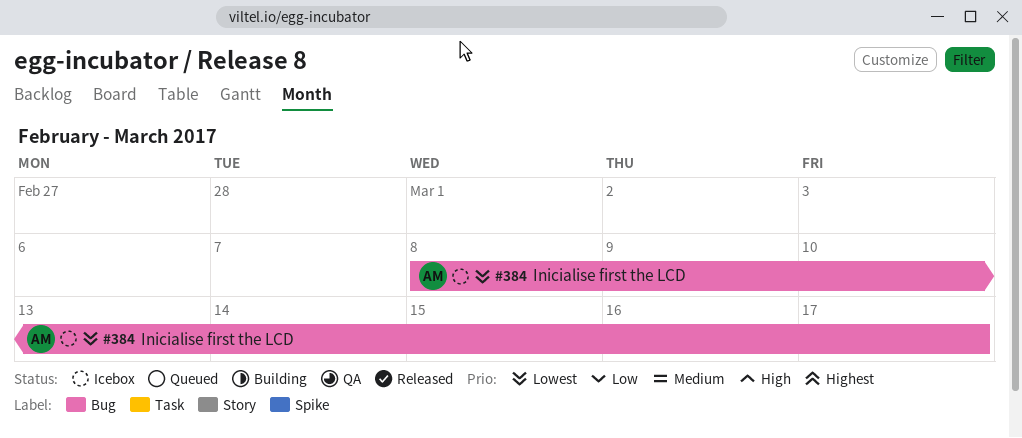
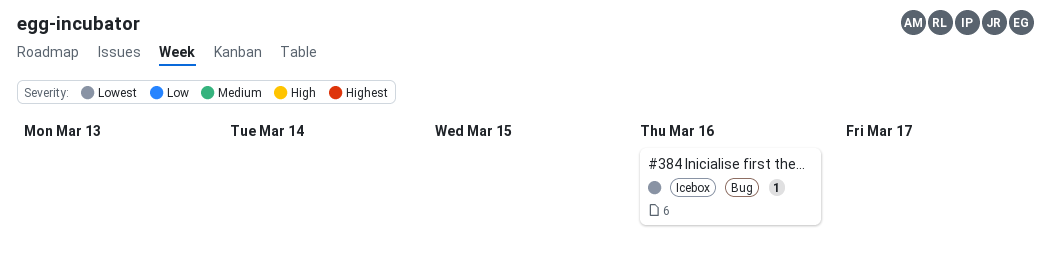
#384, due: Mar 17 -> Mar 16

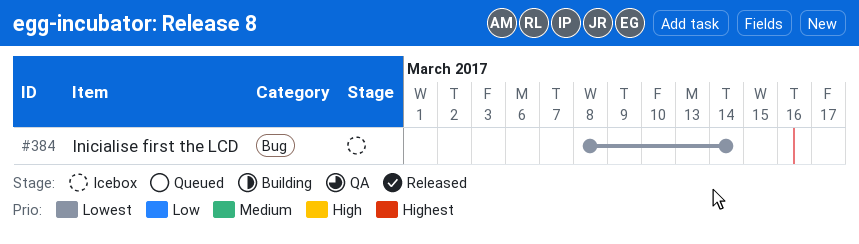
#384, due: Mar 16 -> Mar 14

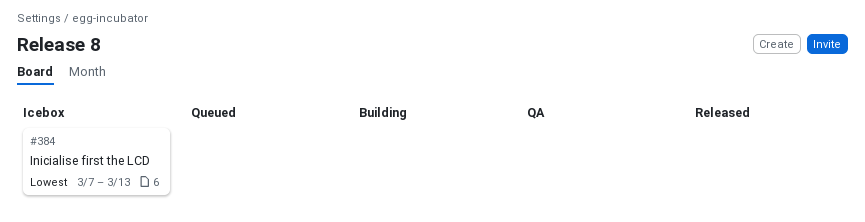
#384, start: Mar 8 -> Mar 7
#384, due: Mar 14 -> Mar 13

